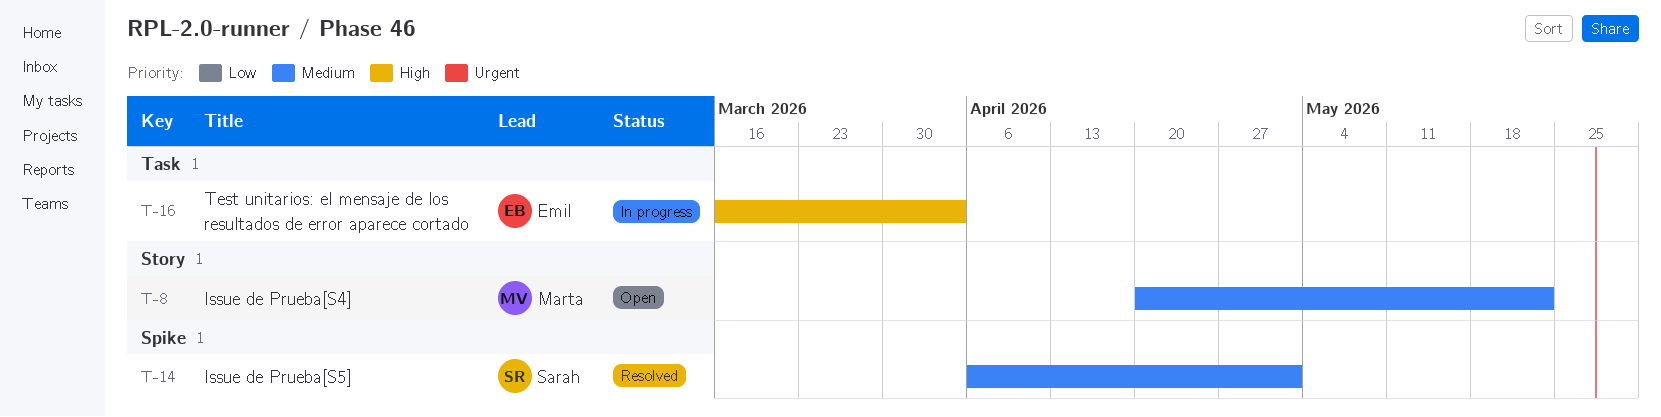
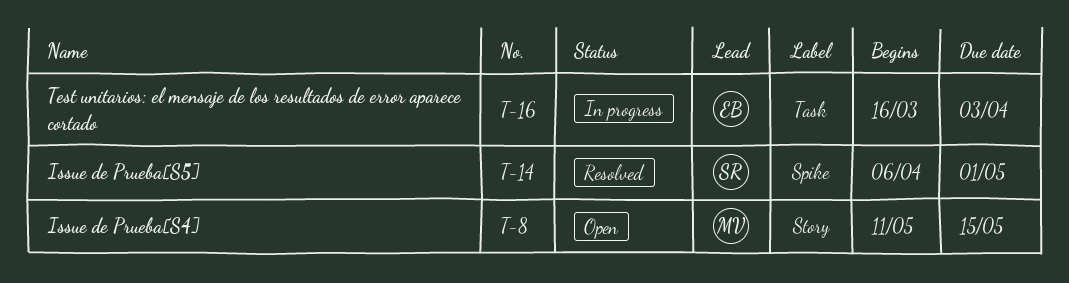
T-8, start: Apr 20 -> May 11
T-8, due: May 22 -> May 15

